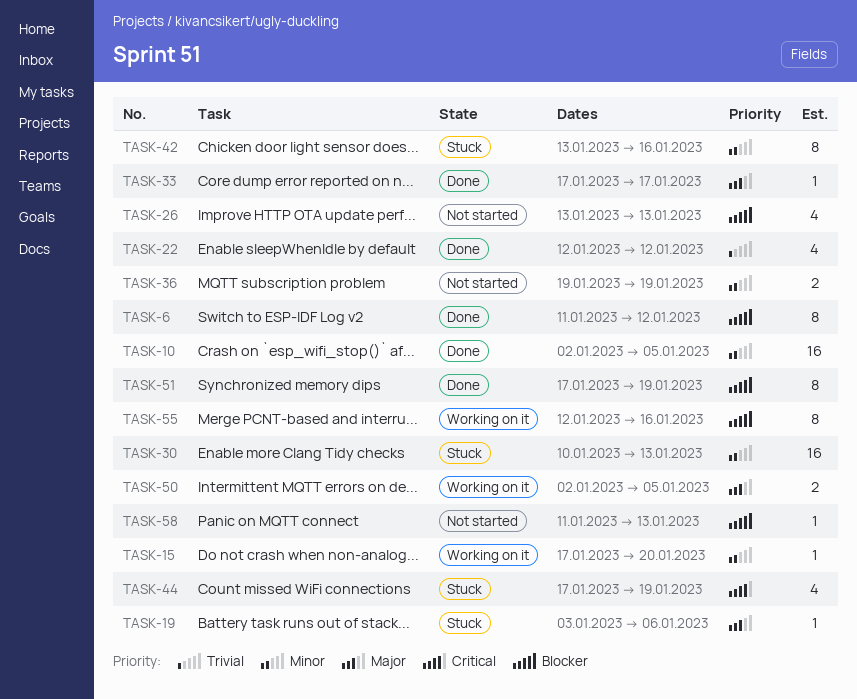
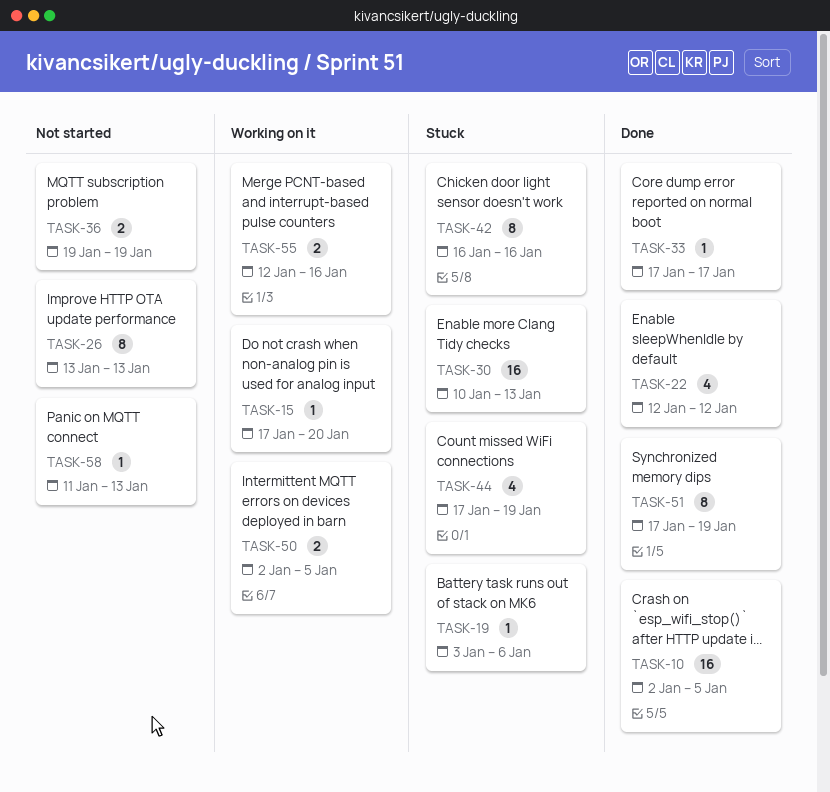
TASK-6: present -> none
TASK-26, estimate: 4 -> 8
TASK-42, start: Jan 13 -> Jan 16
TASK-55, estimate: 8 -> 2

